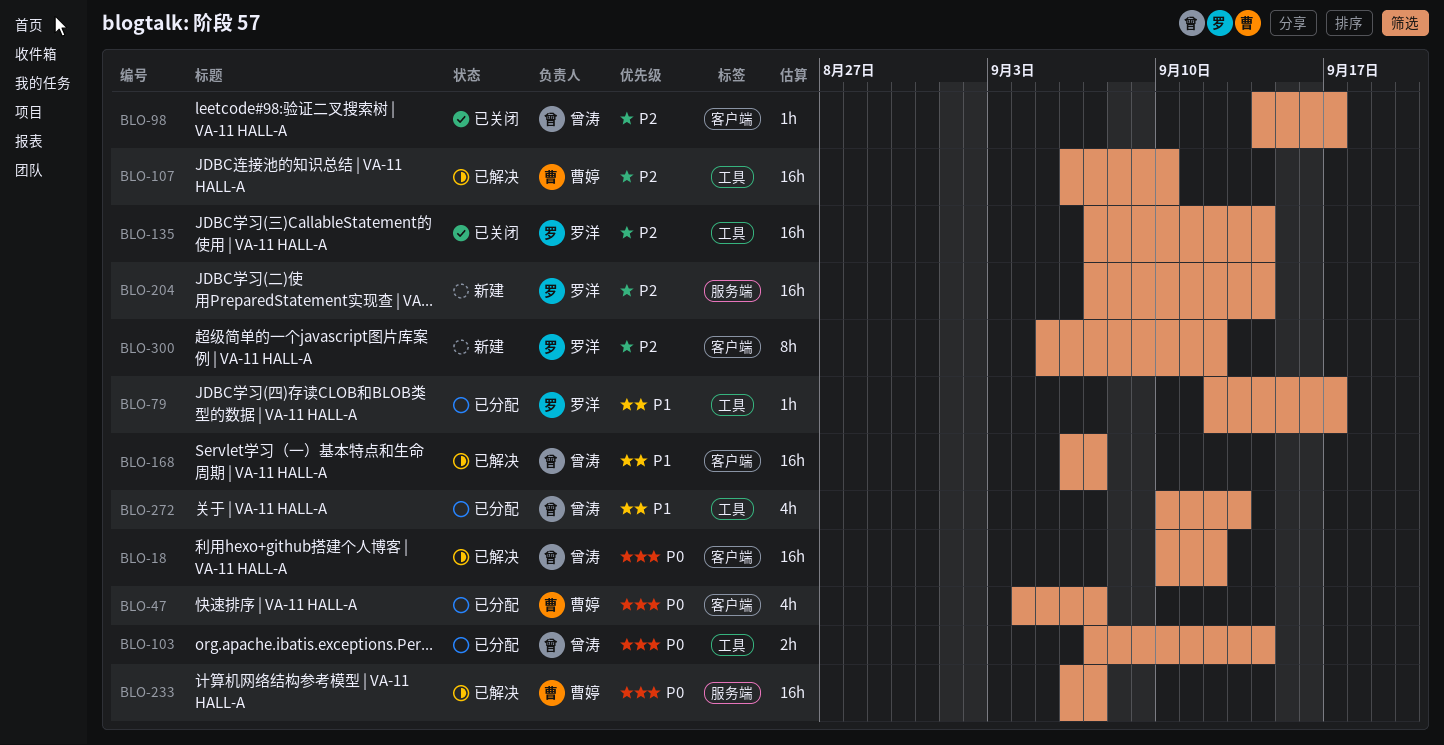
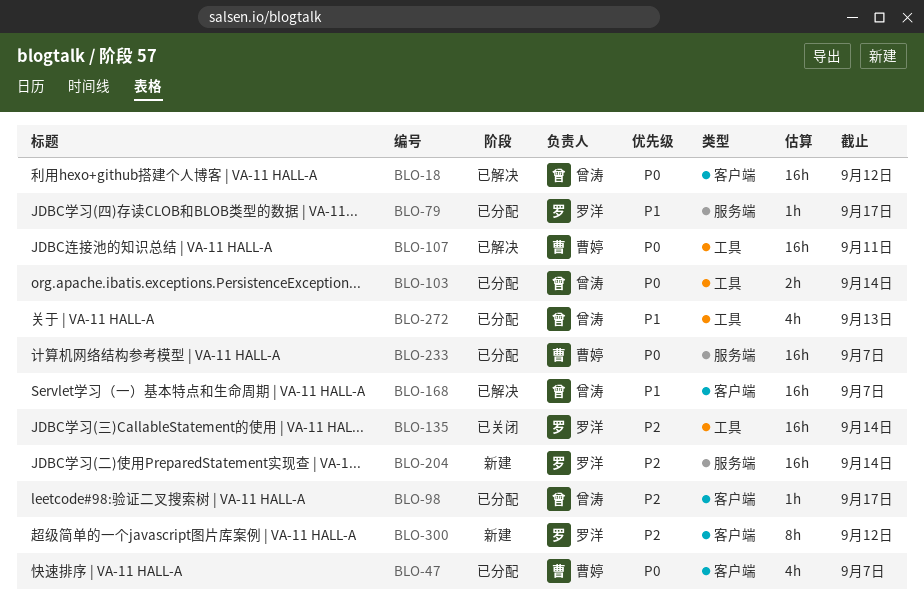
BLO-79, label: 工具 -> 服务端
BLO-98, status: 已关闭 -> 已分配
BLO-107, priority: P2 -> P0
BLO-107, due: Sep 10 -> Sep 11
BLO-233, status: 已解决 -> 已分配

